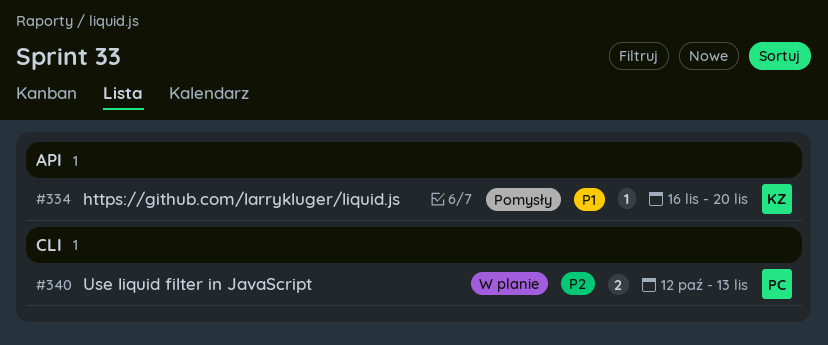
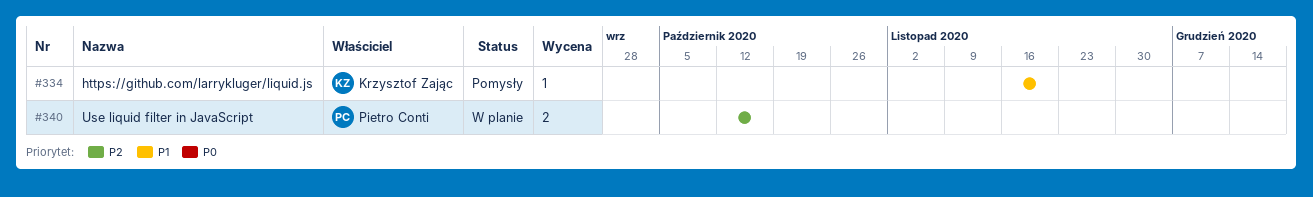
#340, due: Nov 13 -> Oct 16

